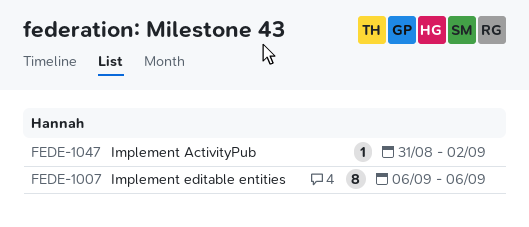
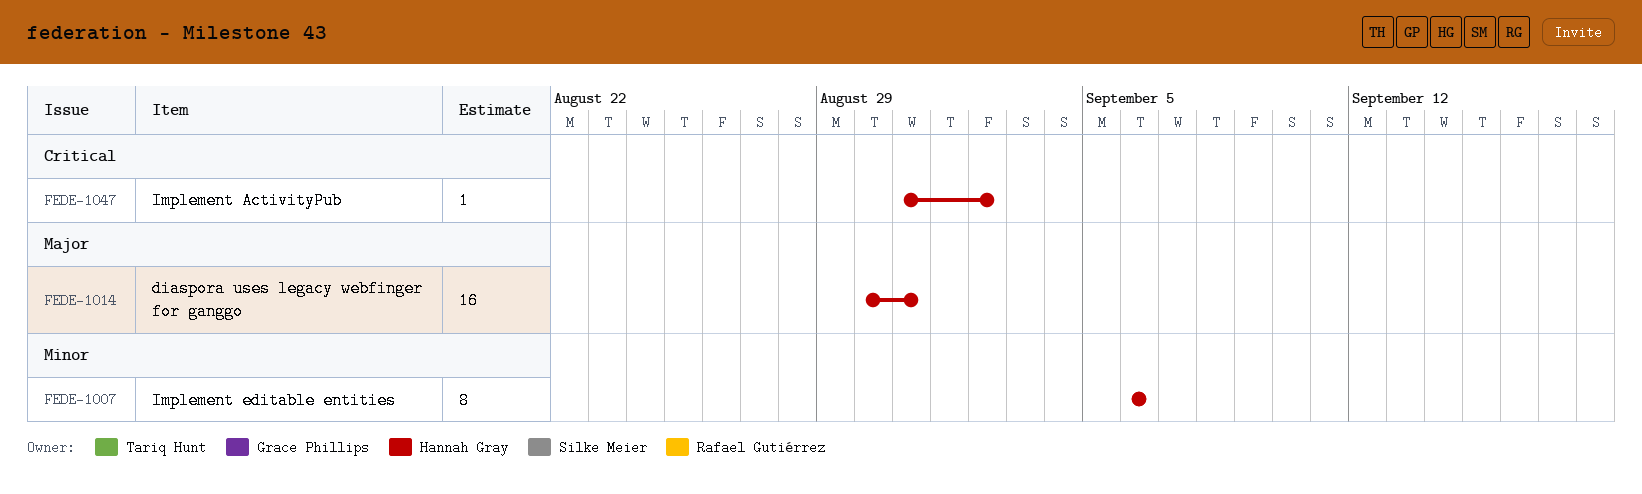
FEDE-1014: none -> present

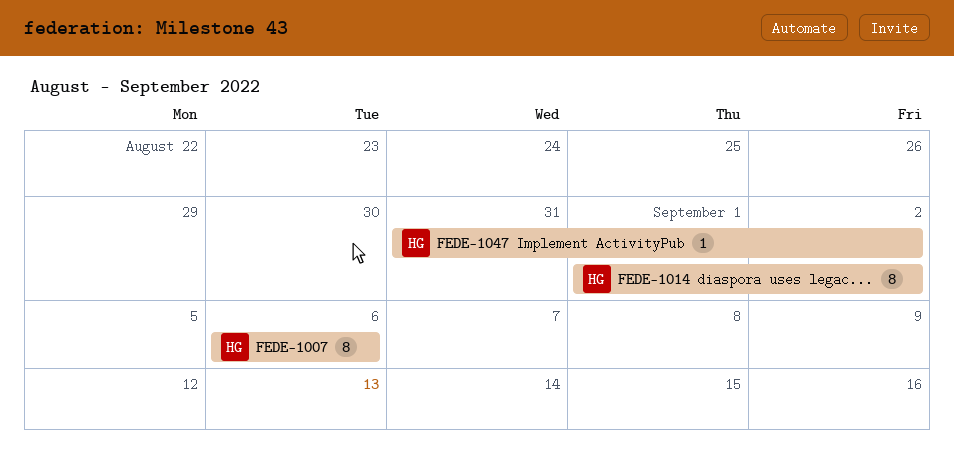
FEDE-1014, estimate: 16 -> 8
FEDE-1014, start: Aug 30 -> Sep 1
FEDE-1014, due: Aug 31 -> Sep 2

